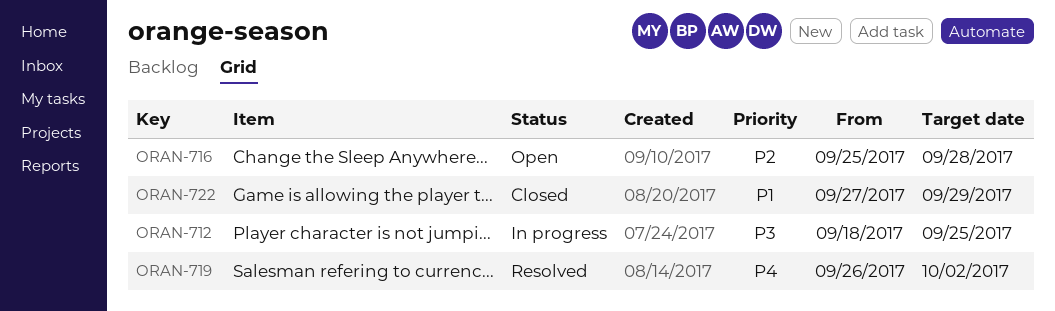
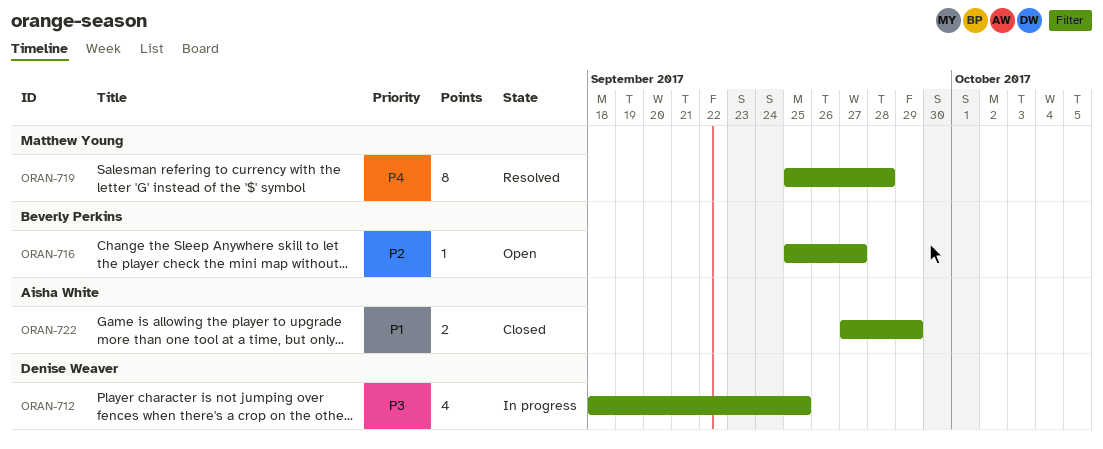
ORAN-716, due: Sep 28 -> Sep 27
ORAN-719, start: Sep 26 -> Sep 25
ORAN-719, due: Oct 2 -> Sep 28

